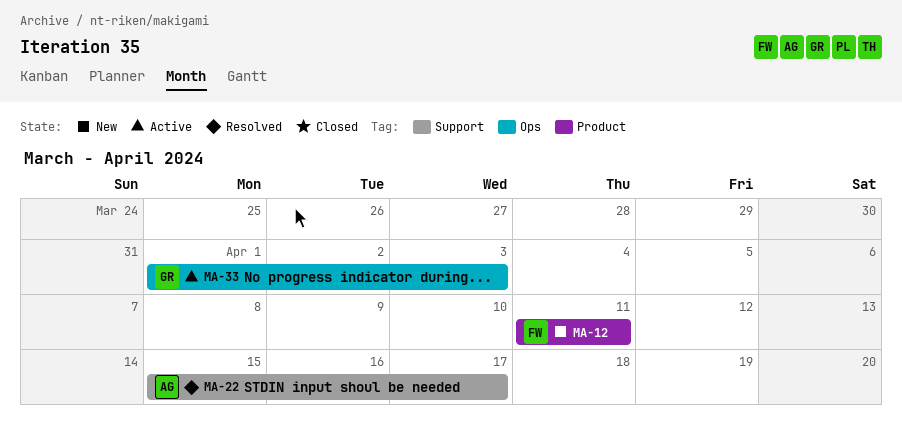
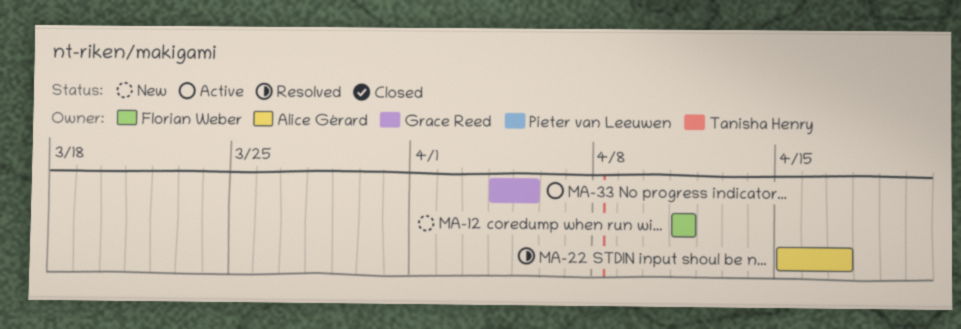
MA-33, start: Apr 1 -> Apr 4
MA-33, due: Apr 3 -> Apr 5

